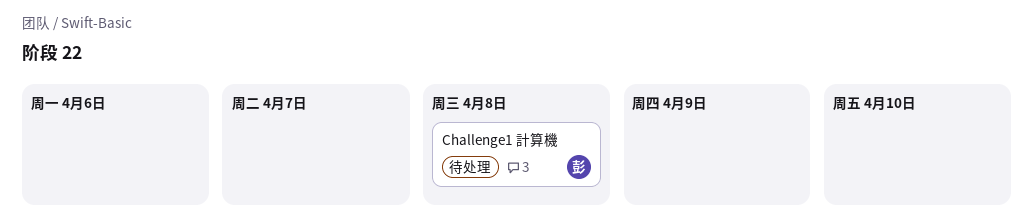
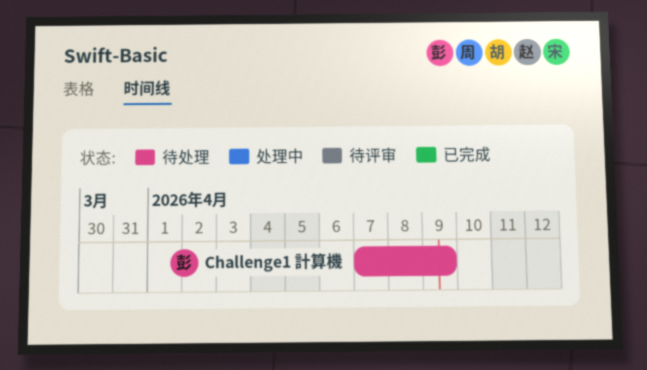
Challenge1 計算機, due: Apr 8 -> Apr 9

